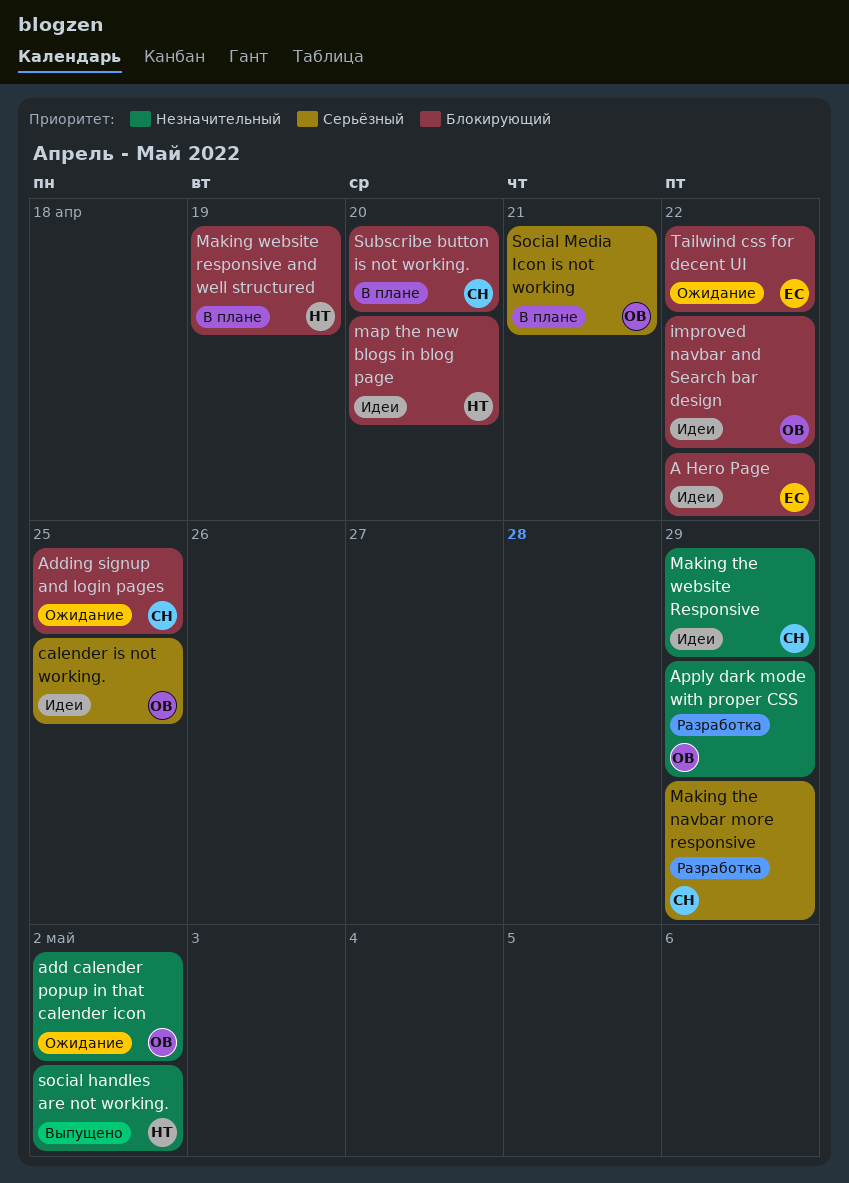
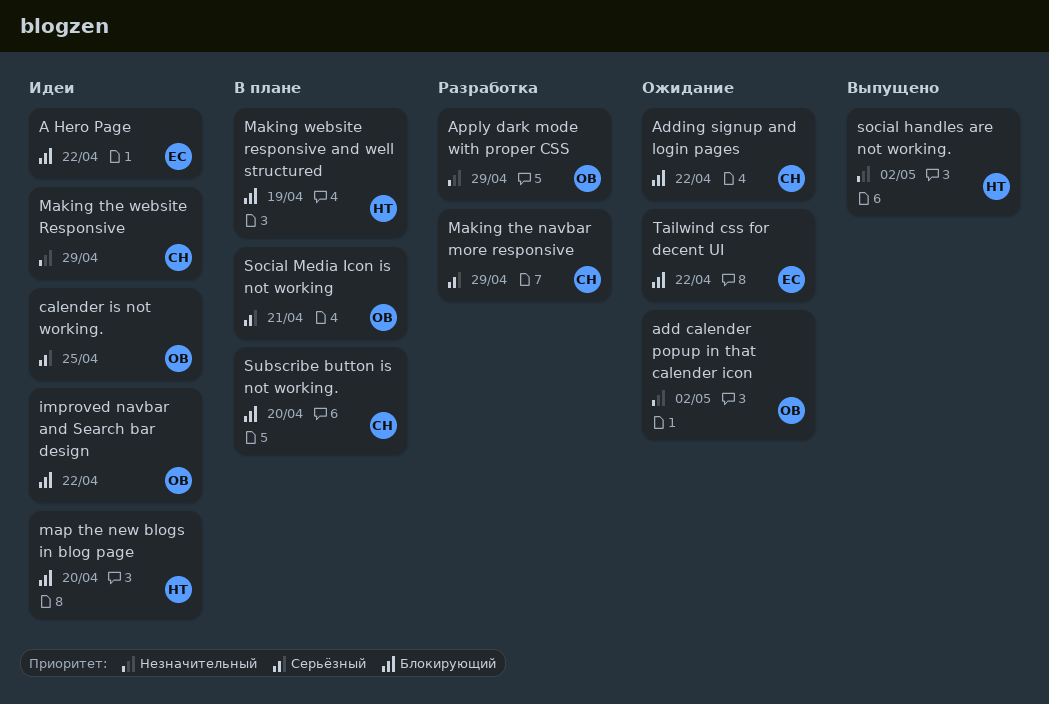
Adding signup and login pages, due: Apr 25 -> Apr 22

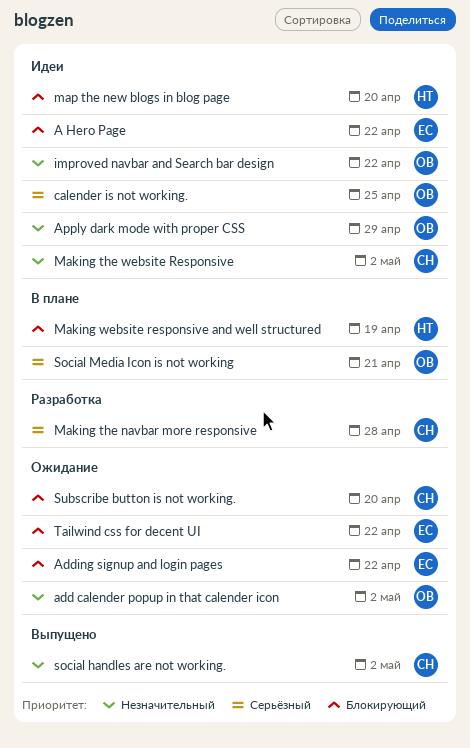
Adding signup and login pages, owner: СН -> ЕС
Apply dark mode with proper CSS, status: Разработка -> Идеи
improved navbar and Search bar design, priority: Блокирующий -> Незначительный
Making the navbar more responsive, due: Apr 29 -> Apr 28
Making the website Responsive, due: Apr 29 -> May 2
social handles are not working., owner: НТ -> СН
Subscribe button is not working., status: В плане -> Ожидание

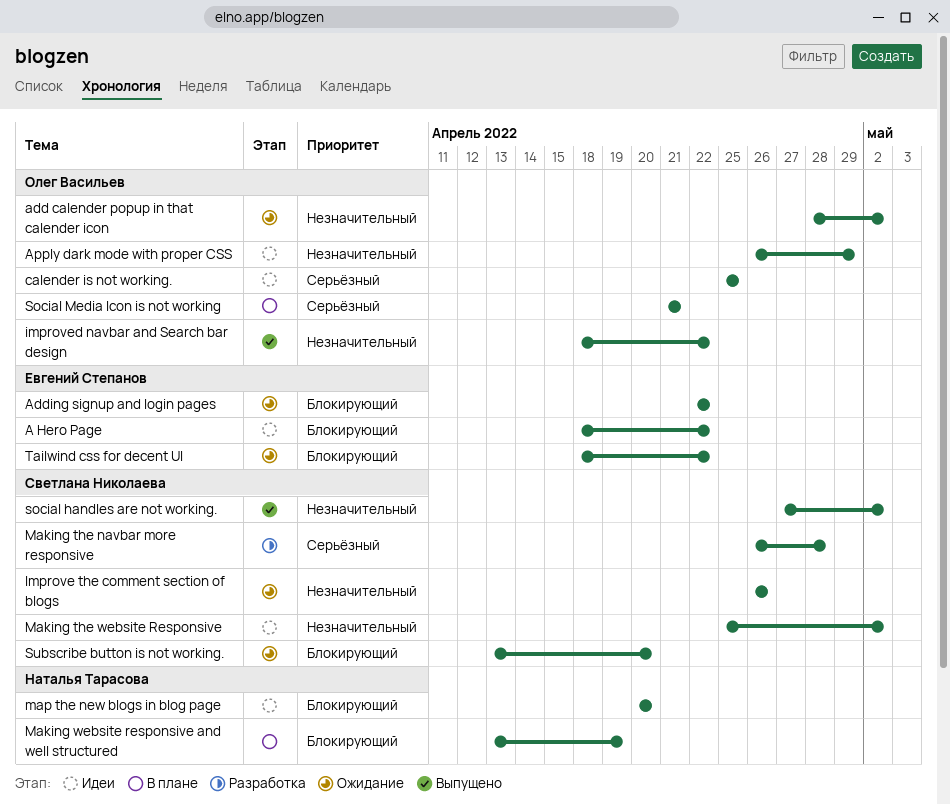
Improve the comment section of blogs: none -> present
improved navbar and Search bar design, status: Идеи -> Выпущено

